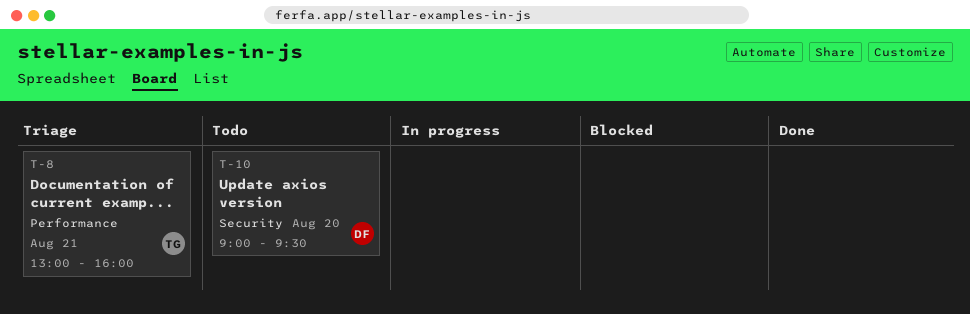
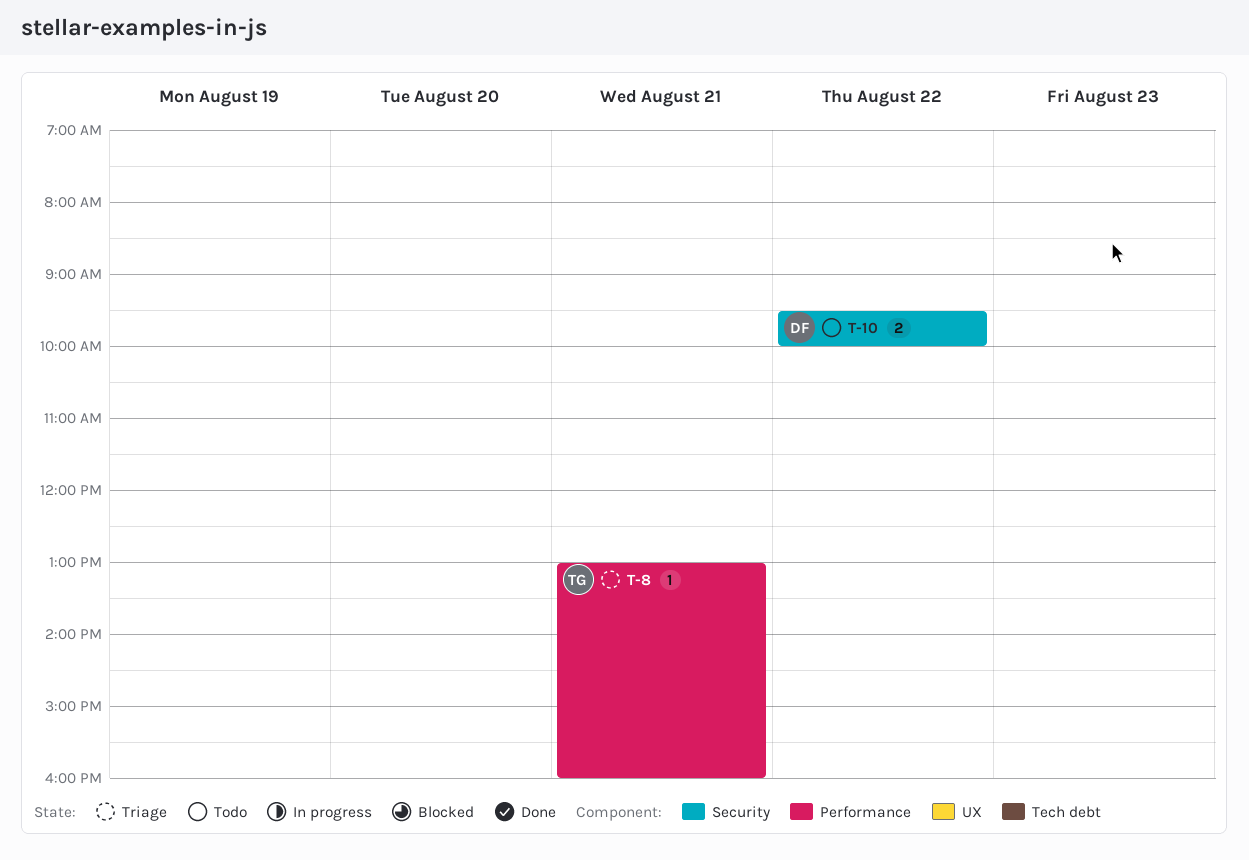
T-10, day: Aug 20 -> Aug 22
T-10, begins: 09:00 -> 09:30
T-10, ends: 09:30 -> 10:00

